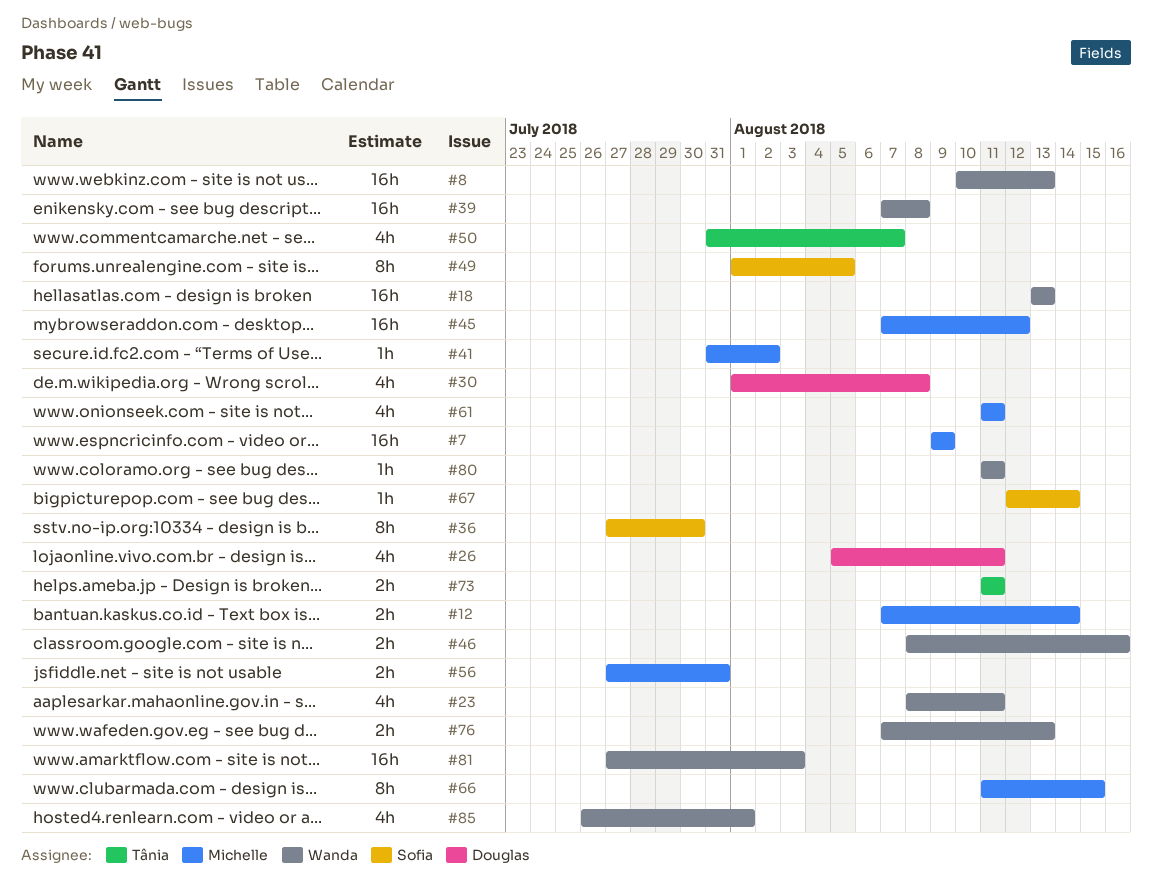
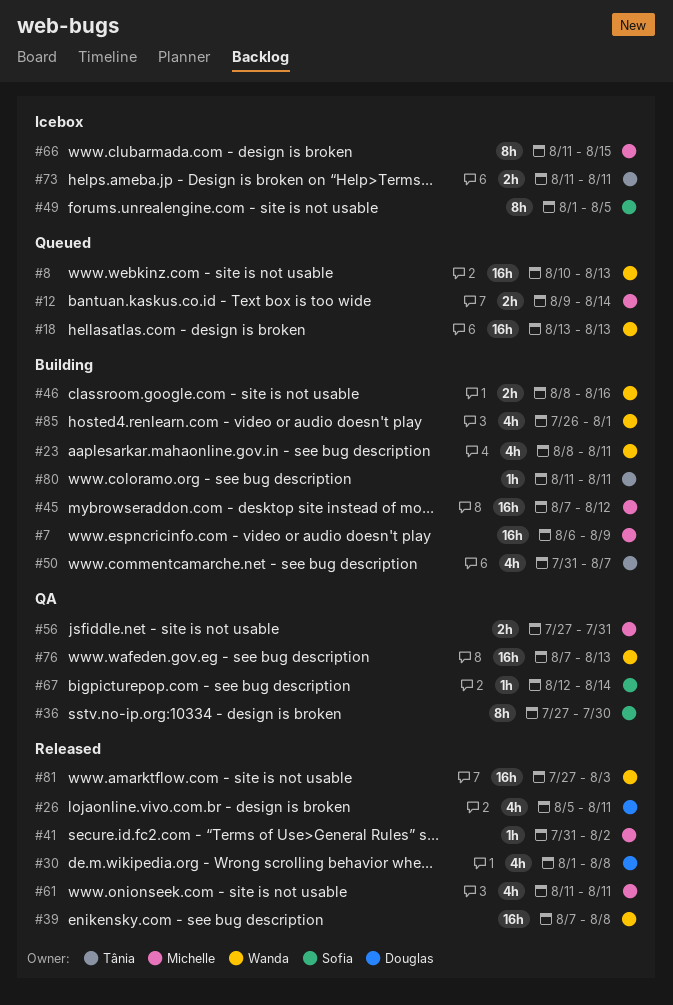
#7, start: Aug 9 -> Aug 6
#12, start: Aug 7 -> Aug 9
#76, estimate: 2h -> 16h
#80, owner: Wanda -> Tânia

